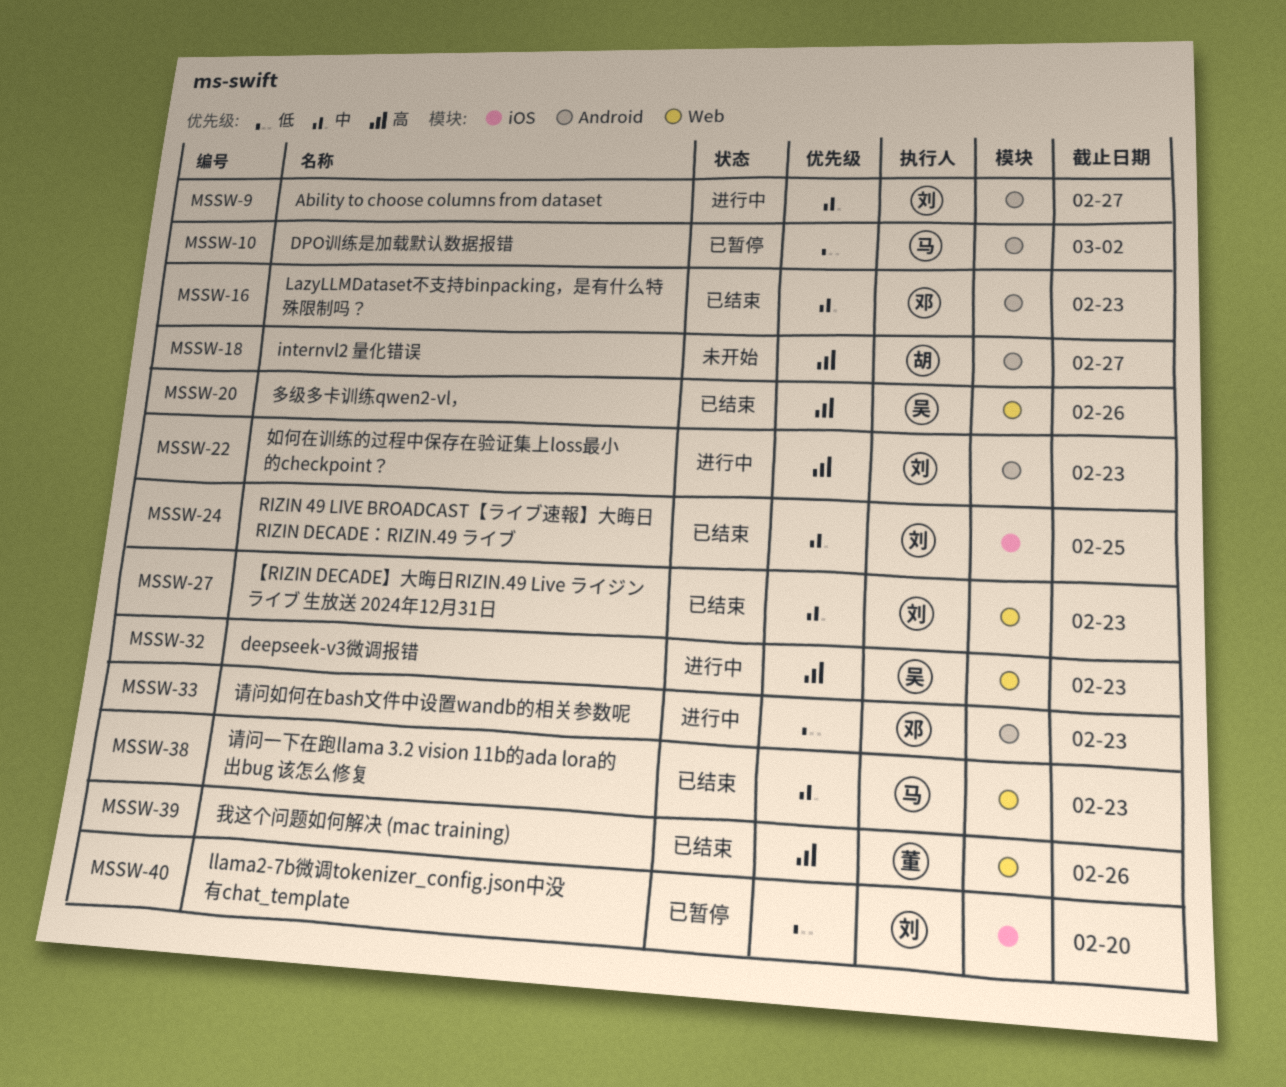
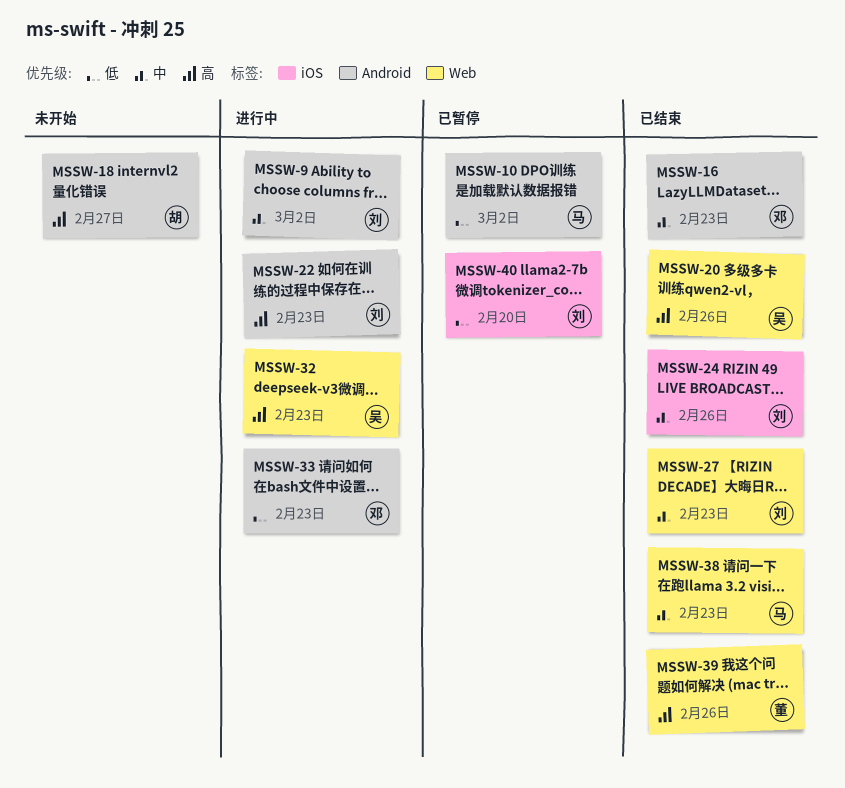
MSSW-9, due: Feb 27 -> Mar 2
MSSW-24, due: Feb 25 -> Feb 26

